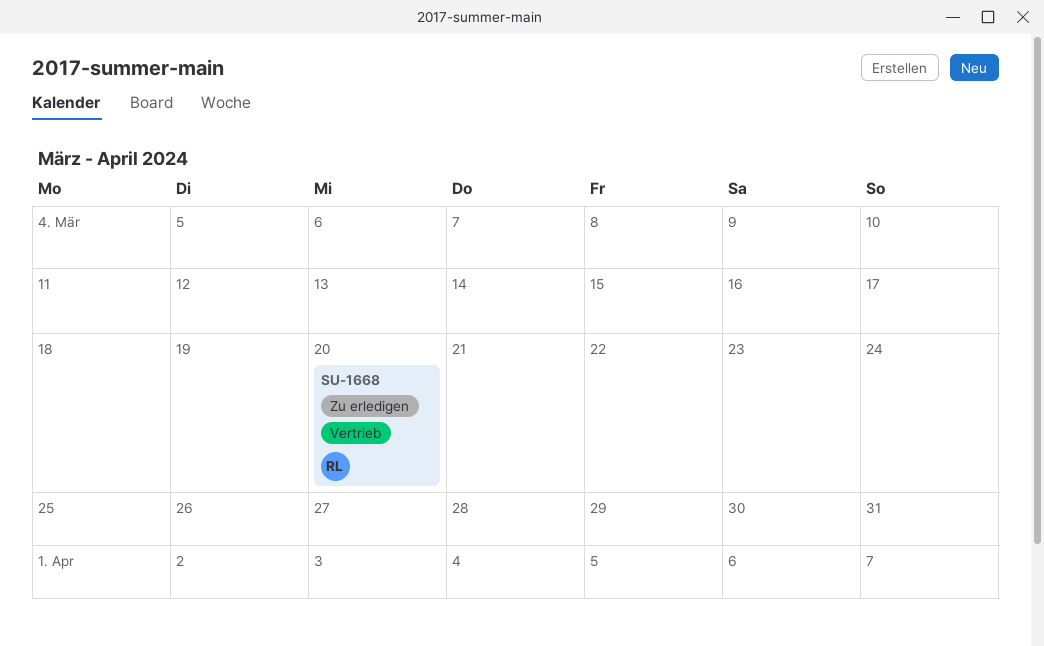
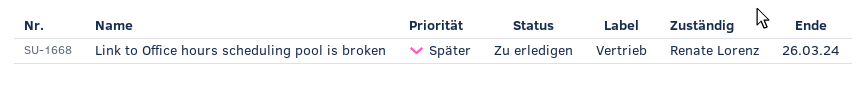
SU-1668, due: Mar 20 -> Mar 26

